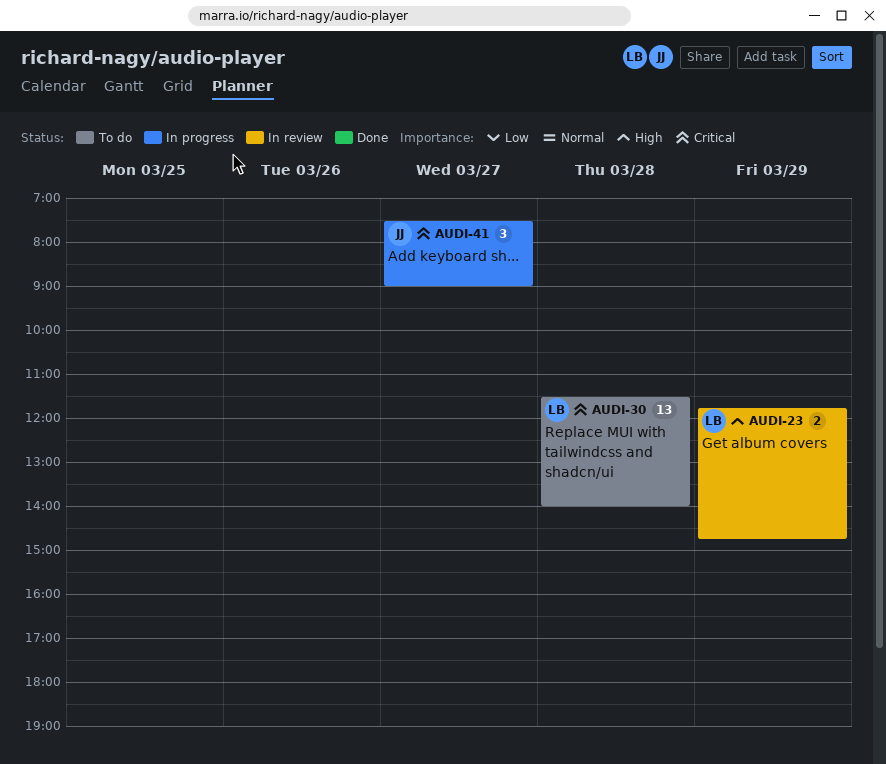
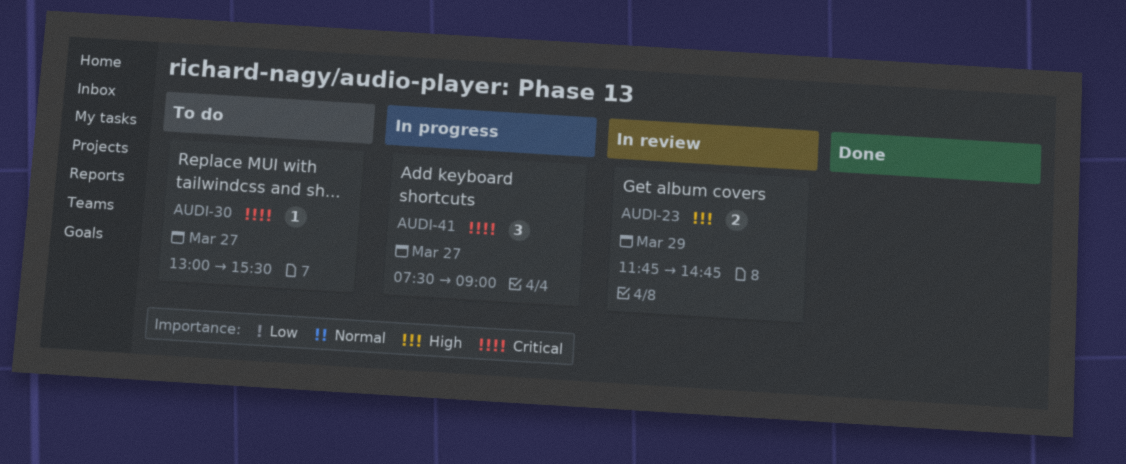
AUDI-30, estimate: 13 -> 1
AUDI-30, day: Mar 28 -> Mar 27
AUDI-30, begins: 11:30 -> 13:00
AUDI-30, ends: 14:00 -> 15:30

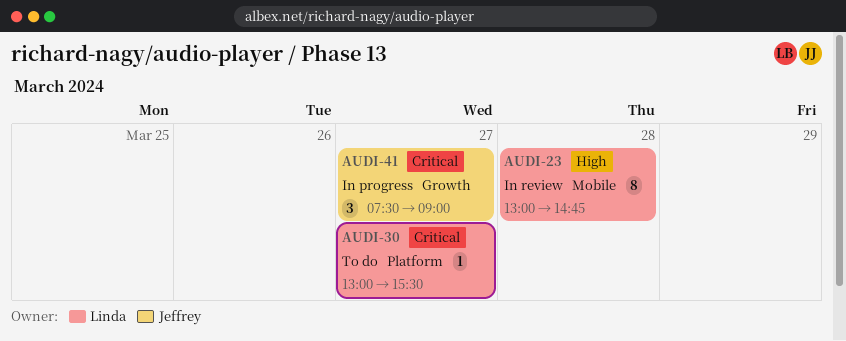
AUDI-23, estimate: 2 -> 8
AUDI-23, day: Mar 29 -> Mar 28
AUDI-23, begins: 11:45 -> 13:00

